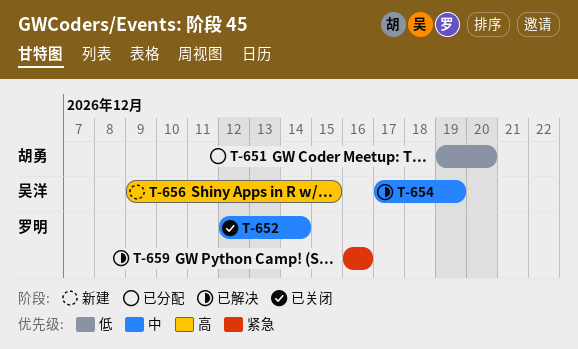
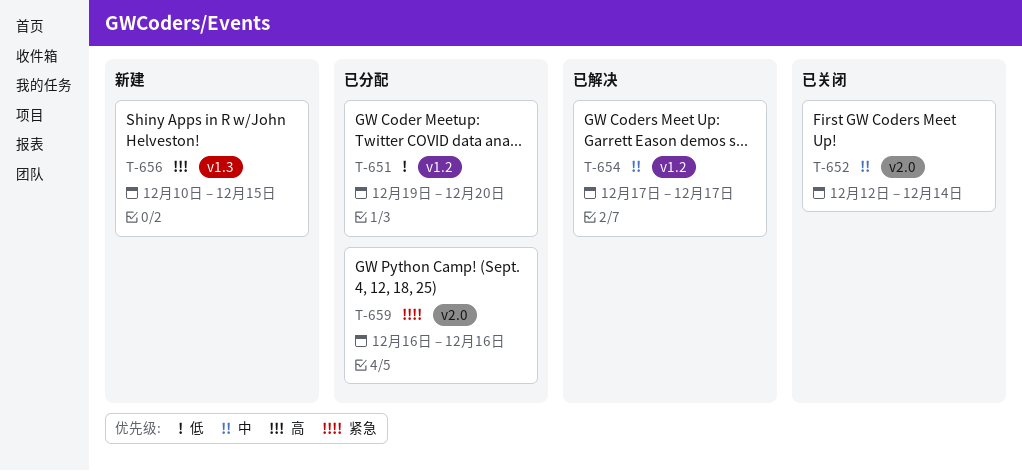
T-654, due: Dec 19 -> Dec 17
T-656, start: Dec 9 -> Dec 10
T-659, status: 已解决 -> 已分配

